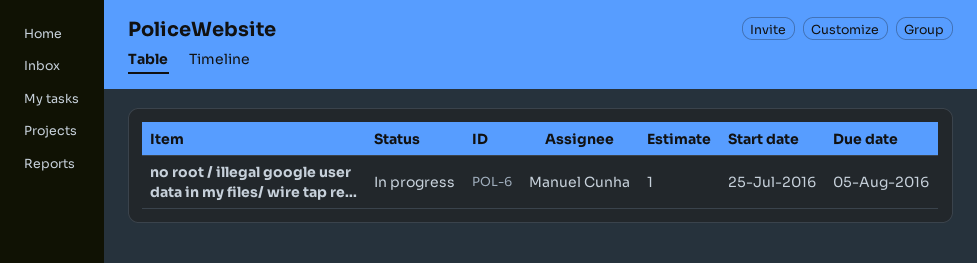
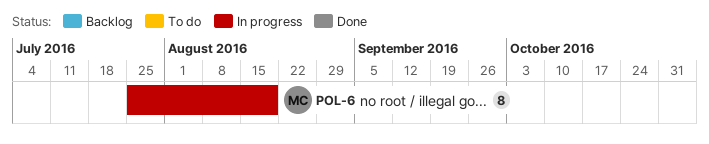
POL-6, estimate: 1 -> 8
POL-6, due: Aug 5 -> Aug 19

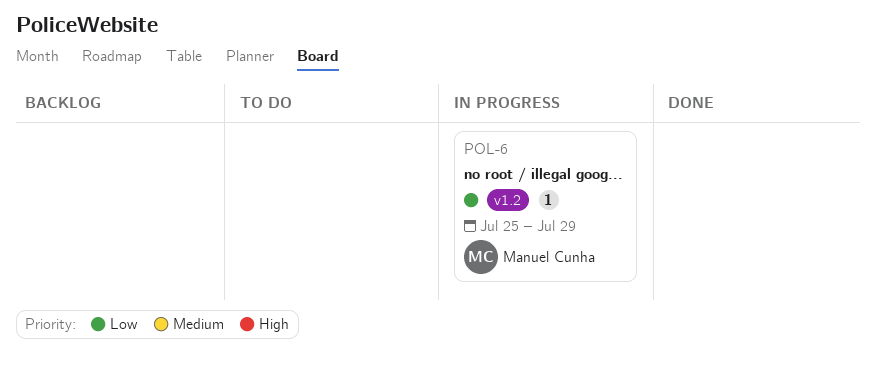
POL-6, estimate: 8 -> 1
POL-6, due: Aug 19 -> Jul 29

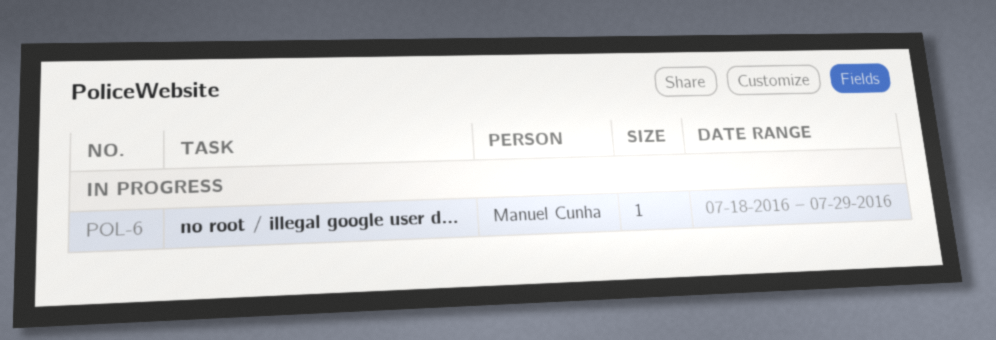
POL-6, start: Jul 25 -> Jul 18

